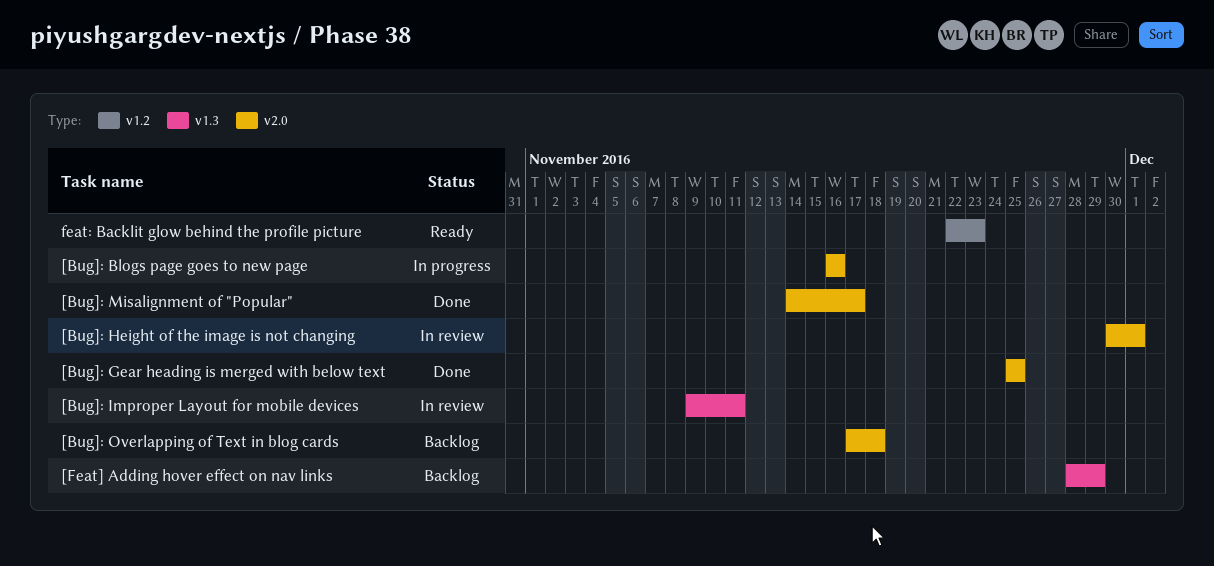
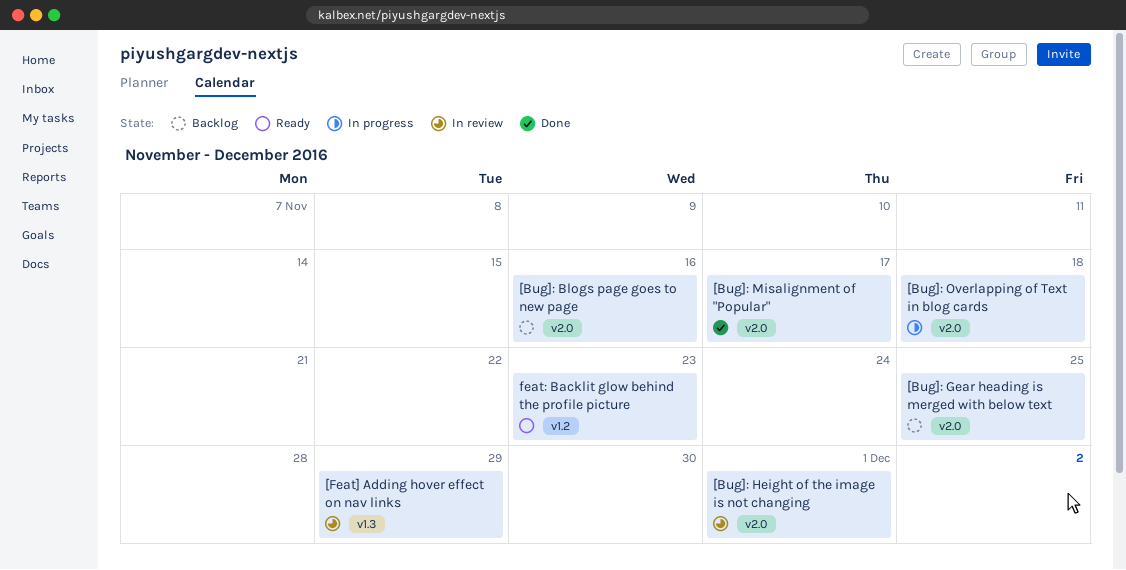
[Bug]: Blogs page goes to new page, status: In progress -> Backlog
[Bug]: Gear heading is merged with below text, status: Done -> Backlog
[Bug]: Improper Layout for mobile devices: present -> none
[Bug]: Overlapping of Text in blog cards, status: Backlog -> In progress
[Feat] Adding hover effect on nav links, status: Backlog -> In review

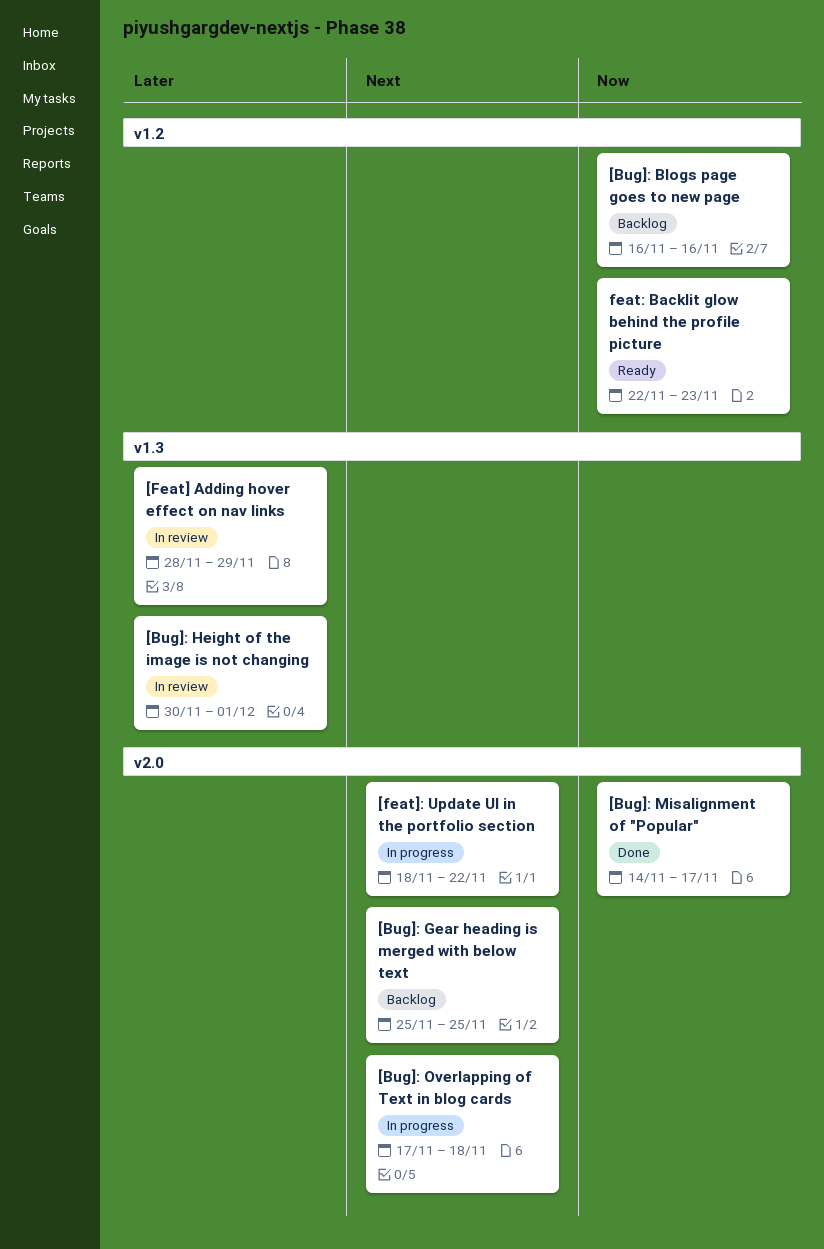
[Bug]: Blogs page goes to new page, label: v2.0 -> v1.2
[Bug]: Height of the image is not changing, label: v2.0 -> v1.3
[feat]: Update UI in the portfolio section: none -> present

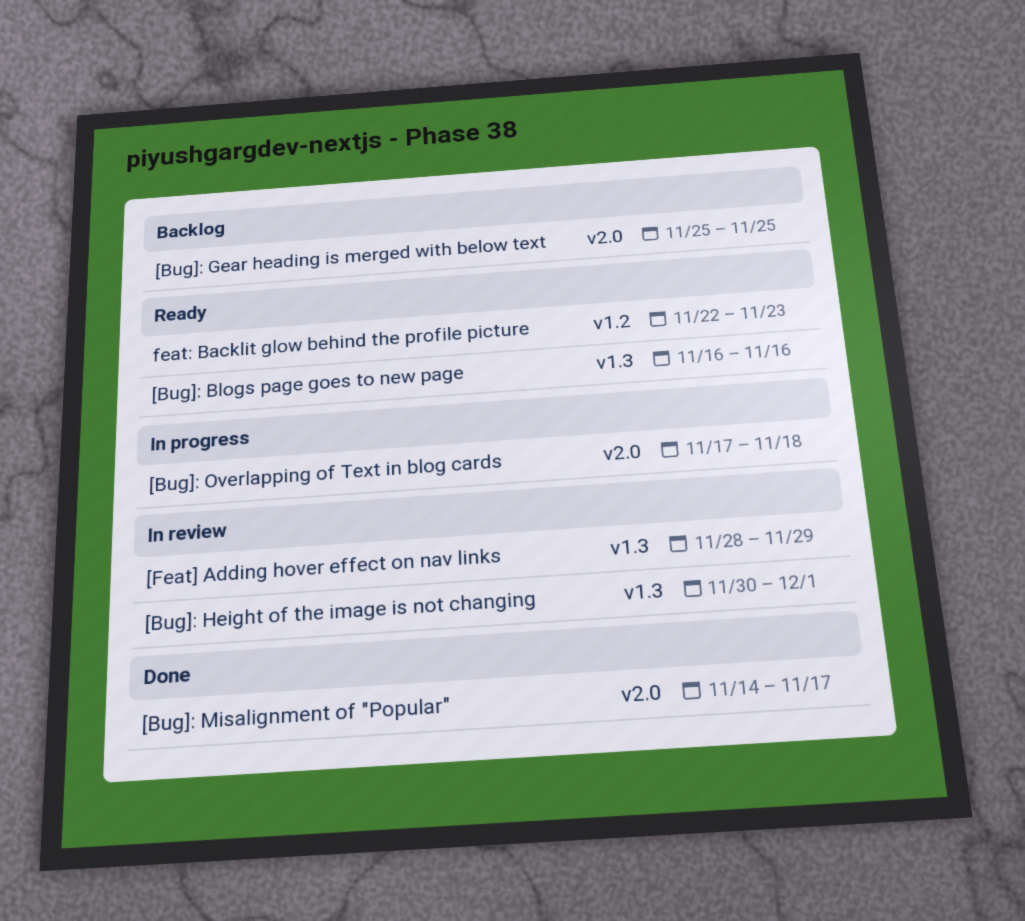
[Bug]: Blogs page goes to new page, status: Backlog -> Ready
[Bug]: Blogs page goes to new page, label: v1.2 -> v1.3
[feat]: Update UI in the portfolio section: present -> none

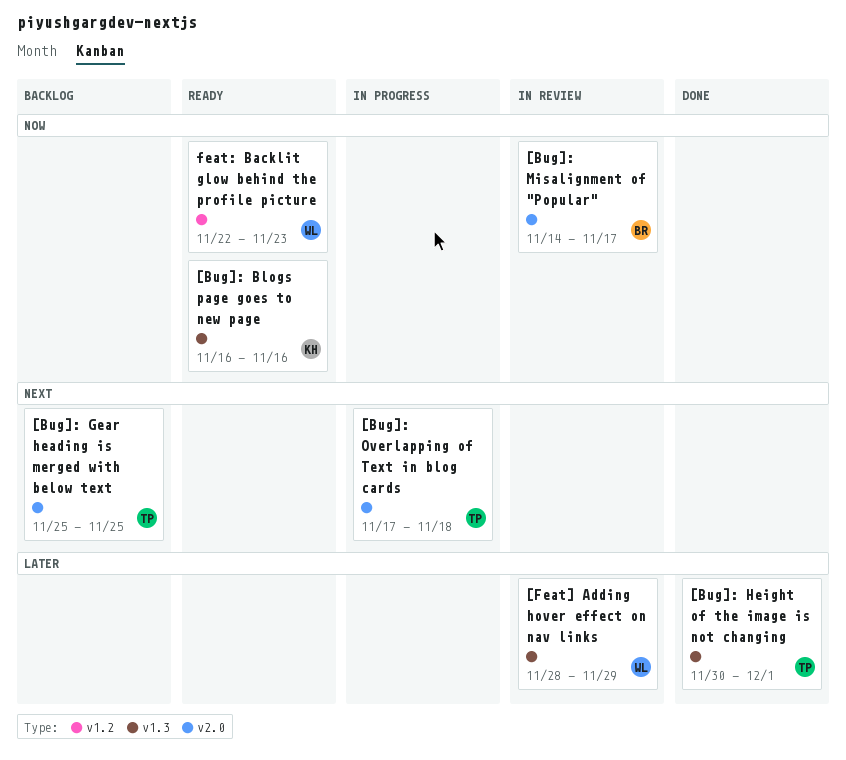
[Bug]: Height of the image is not changing, status: In review -> Done
[Bug]: Misalignment of "Popular", status: Done -> In review

